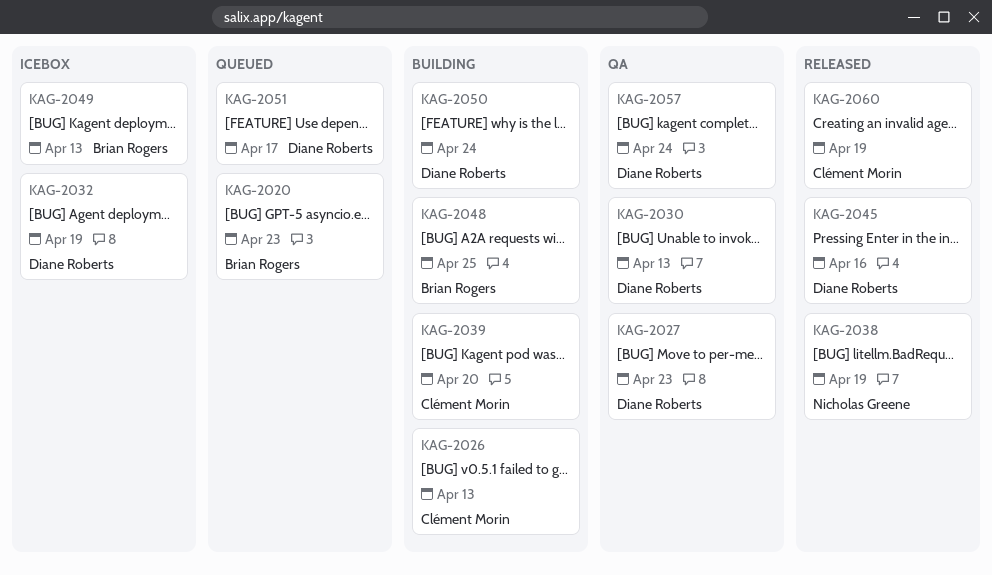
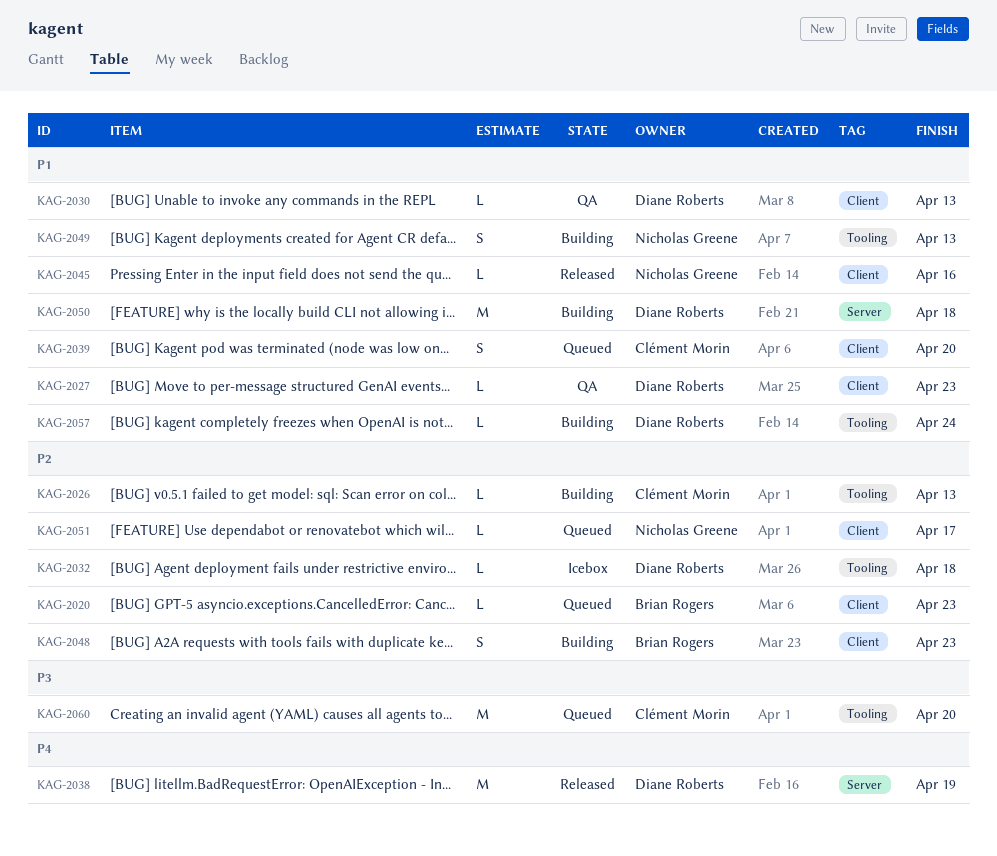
KAG-2032, due: Apr 19 -> Apr 18
KAG-2038, owner: Nicholas Greene -> Diane Roberts
KAG-2039, status: Building -> Queued
KAG-2045, owner: Diane Roberts -> Nicholas Greene
KAG-2048, due: Apr 25 -> Apr 23
KAG-2049, status: Icebox -> Building
KAG-2049, owner: Brian Rogers -> Nicholas Greene
KAG-2050, due: Apr 24 -> Apr 18
KAG-2051, owner: Diane Roberts -> Nicholas Greene
KAG-2057, status: QA -> Building
KAG-2060, status: Released -> Queued
KAG-2060, due: Apr 19 -> Apr 20

